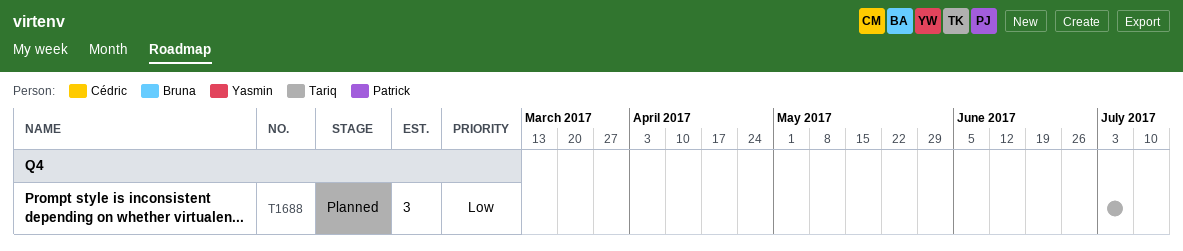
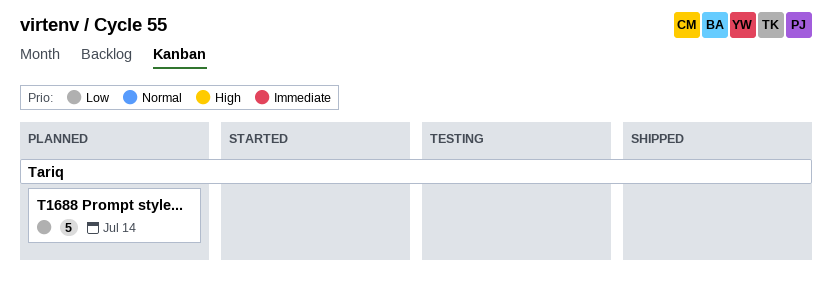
T1688, estimate: 3 -> 5
T1688, due: Jul 7 -> Jul 14

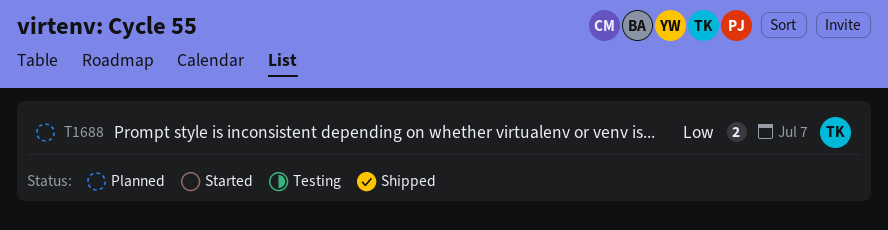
T1688, estimate: 5 -> 2
T1688, due: Jul 14 -> Jul 7

